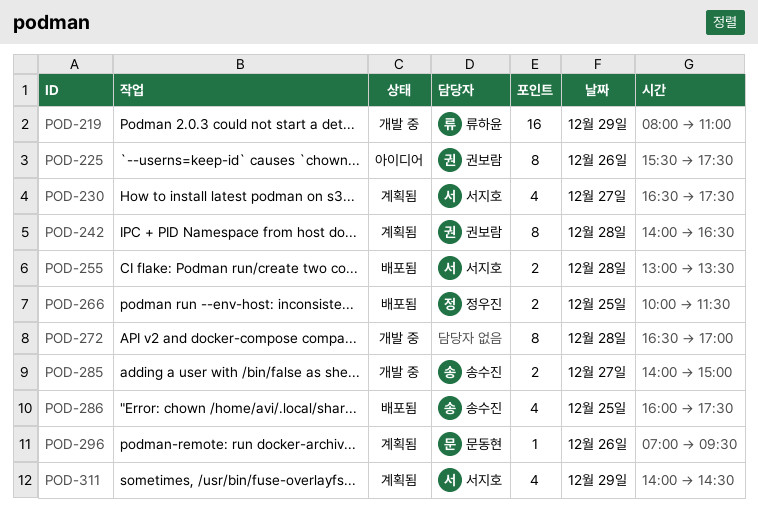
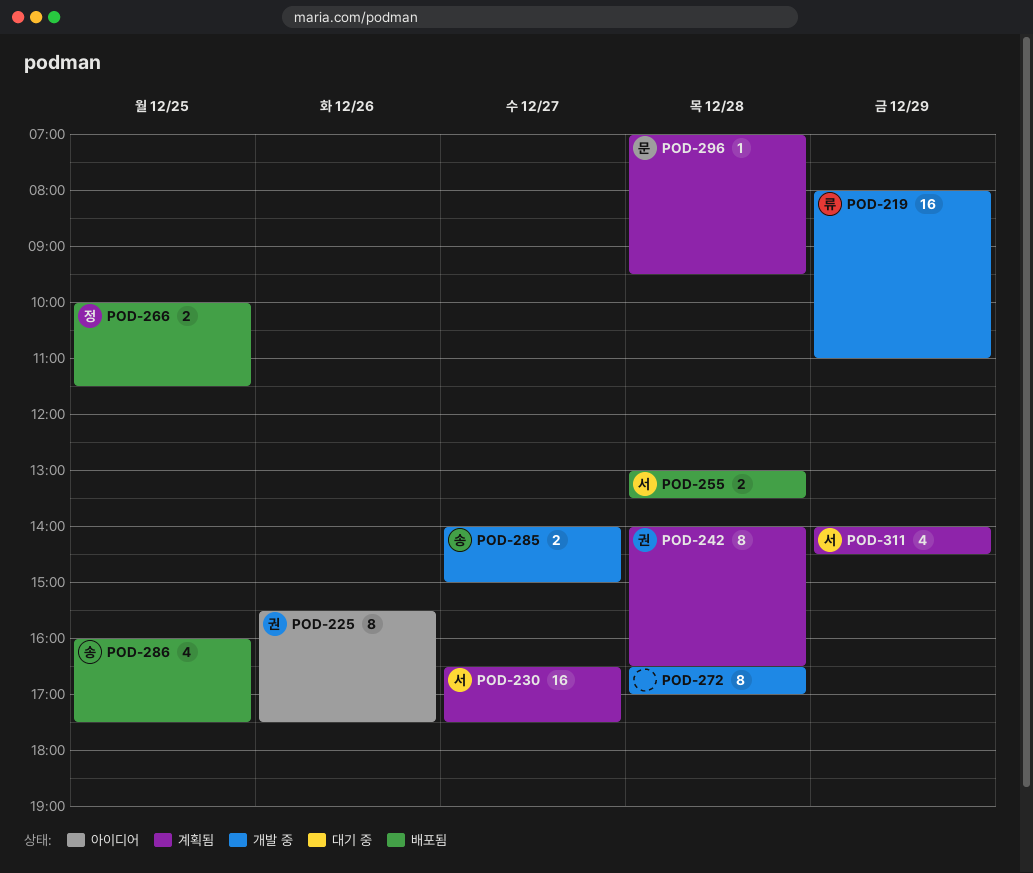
POD-230, estimate: 4 -> 16
POD-296, day: Dec 26 -> Dec 28

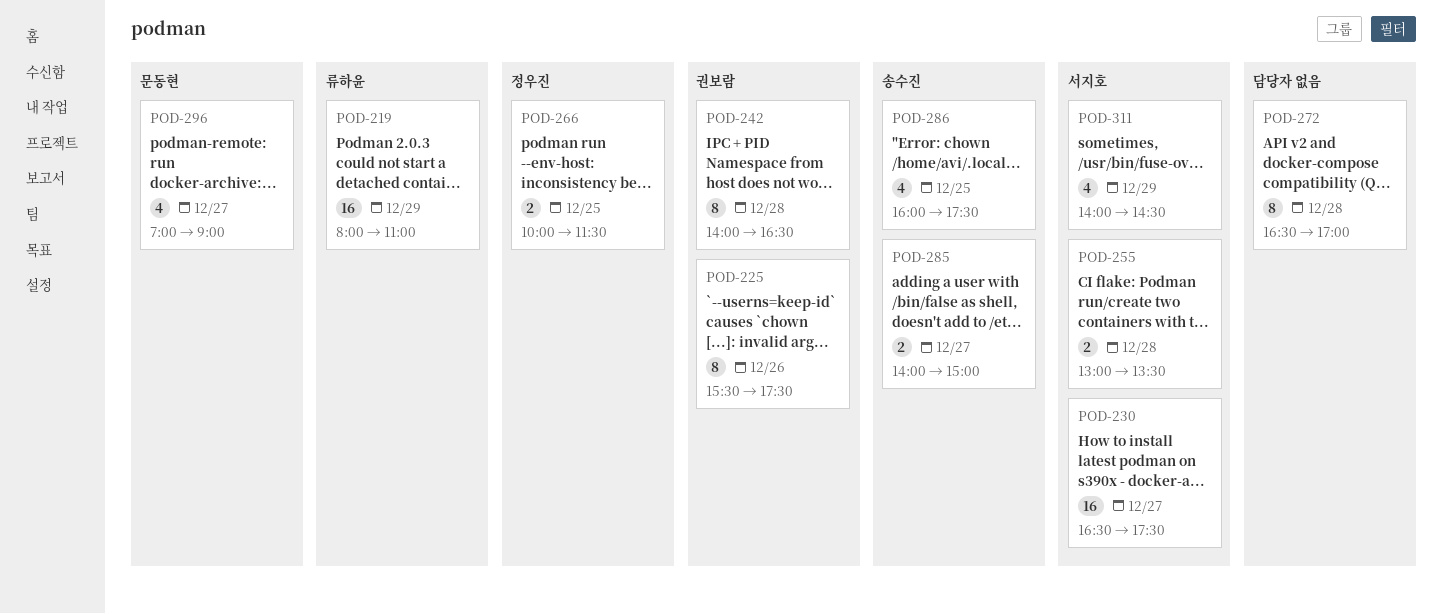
POD-296, estimate: 1 -> 4
POD-296, day: Dec 28 -> Dec 27
POD-296, ends: 09:30 -> 09:00

